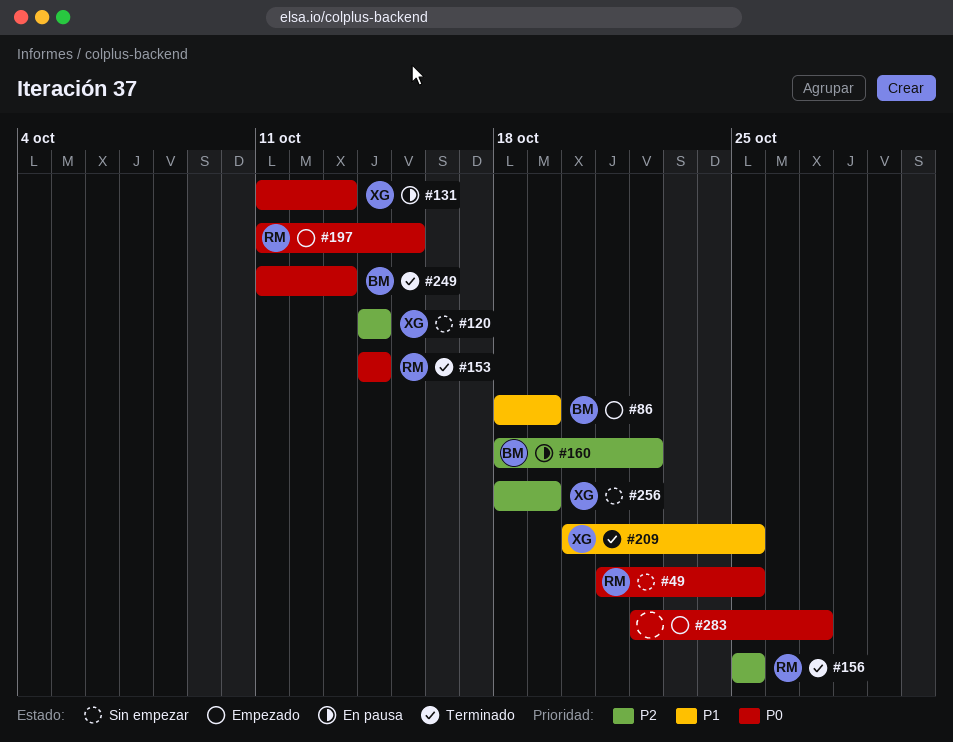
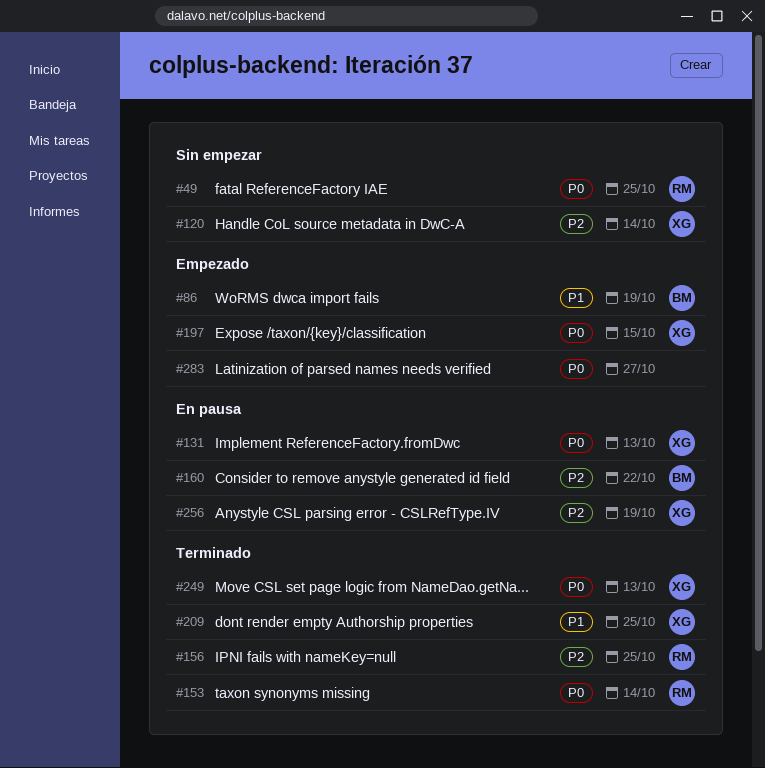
#197, owner: RM -> XG
#249, owner: BM -> XG
#256, status: Sin empezar -> En pausa

